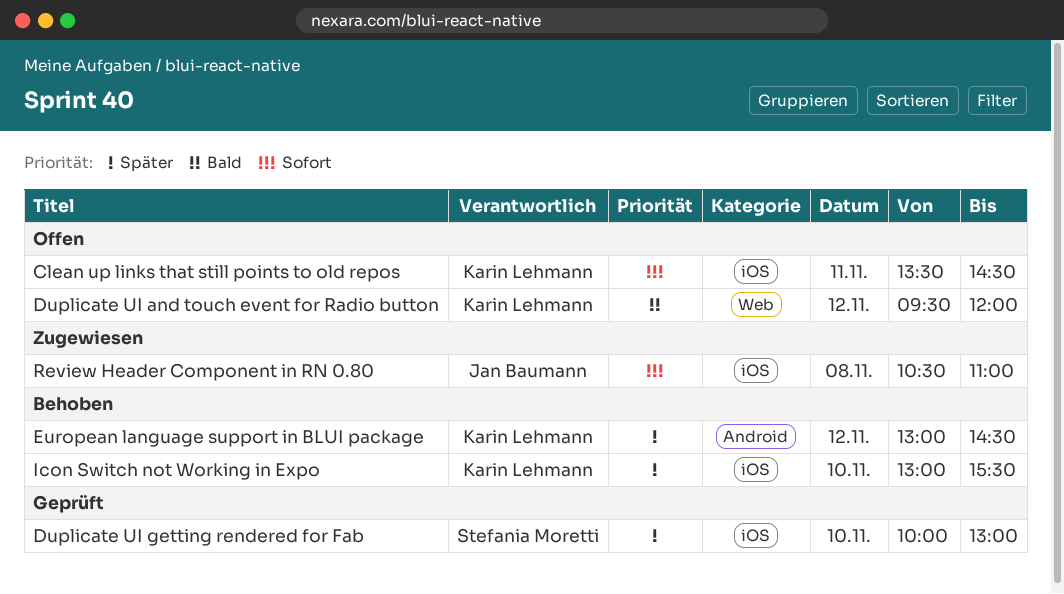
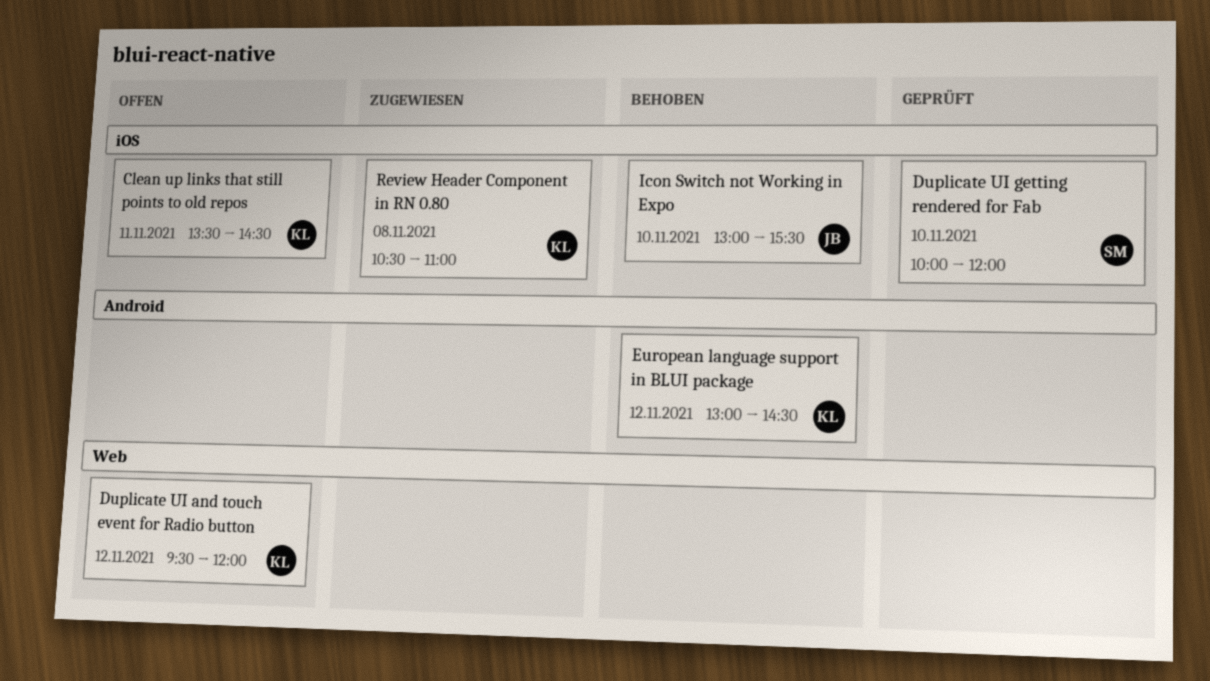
Duplicate UI getting rendered for Fab, ends: 13:00 -> 12:00
Icon Switch not Working in Expo, owner: Karin Lehmann -> Jan Baumann
Review Header Component in RN 0.80, owner: Jan Baumann -> Karin Lehmann

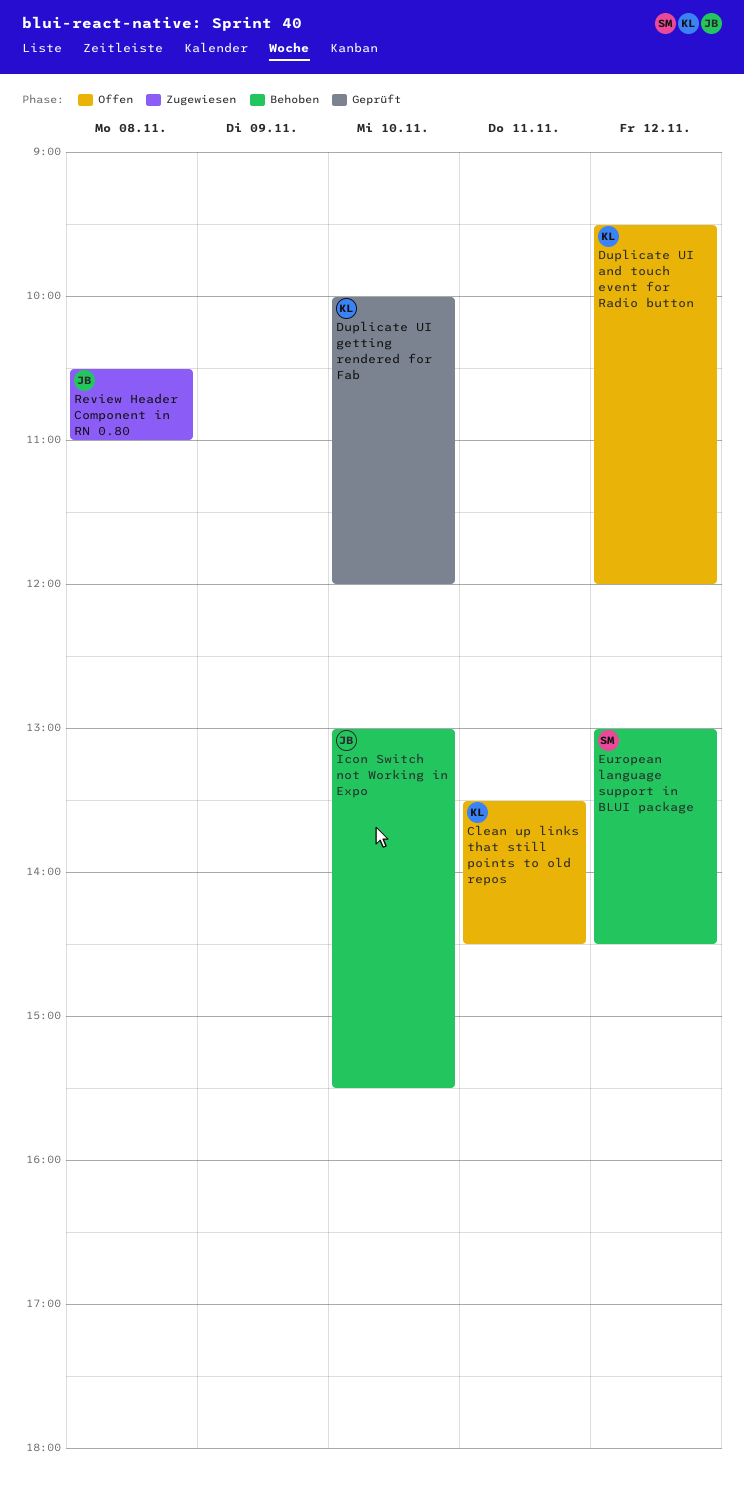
Duplicate UI getting rendered for Fab, owner: SM -> KL
European language support in BLUI package, owner: KL -> SM
Review Header Component in RN 0.80, owner: KL -> JB

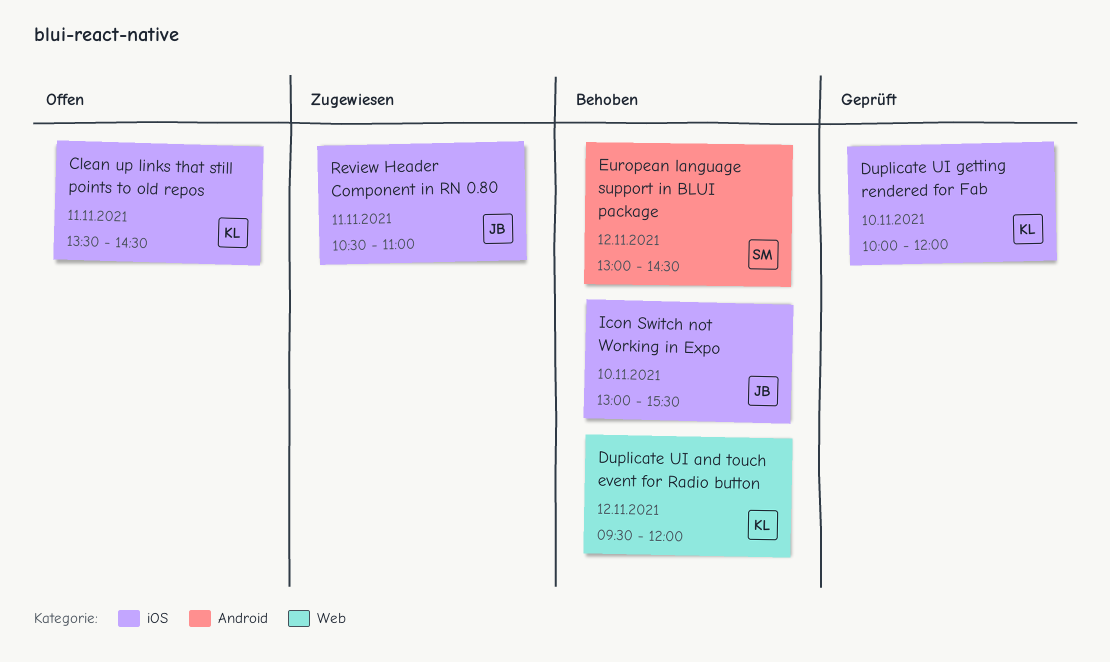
Duplicate UI and touch event for Radio button, status: Offen -> Behoben
Review Header Component in RN 0.80, day: Nov 8 -> Nov 11

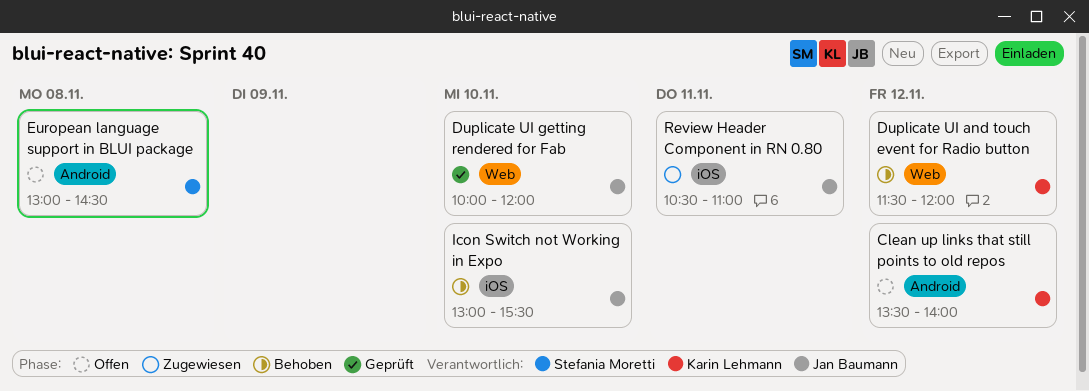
Clean up links that still points to old repos, label: iOS -> Android
Clean up links that still points to old repos, day: Nov 11 -> Nov 12
Clean up links that still points to old repos, ends: 14:30 -> 14:00
Duplicate UI and touch event for Radio button, begins: 09:30 -> 11:30
Duplicate UI getting rendered for Fab, owner: Karin Lehmann -> Jan Baumann
Duplicate UI getting rendered for Fab, label: iOS -> Web
European language support in BLUI package, status: Behoben -> Offen
European language support in BLUI package, day: Nov 12 -> Nov 8

